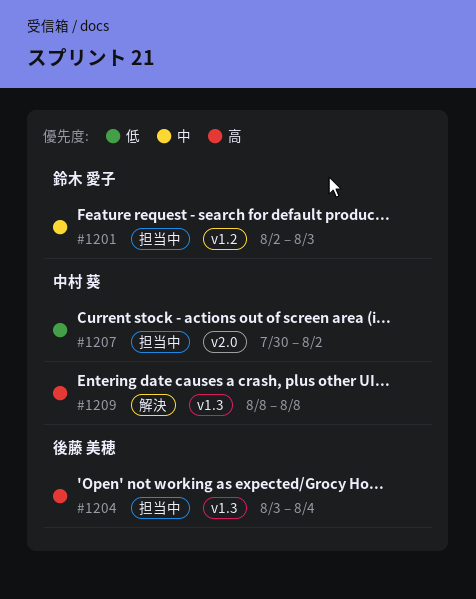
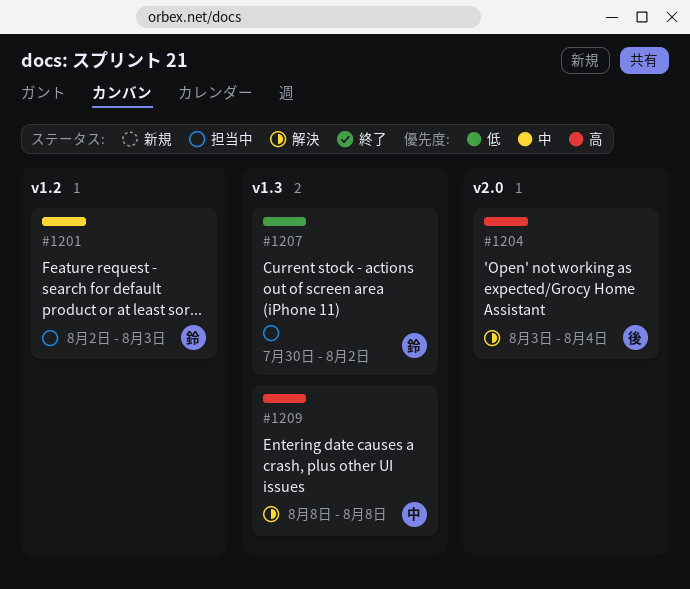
#1204, status: 担当中 -> 解決
#1204, label: v1.3 -> v2.0
#1207, owner: 中村 葵 -> 鈴木 愛子
#1207, label: v2.0 -> v1.3

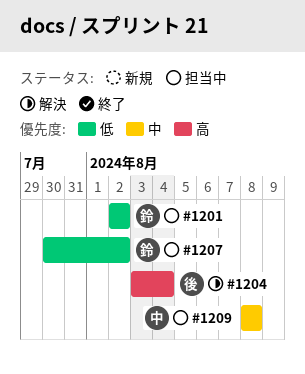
#1201, priority: 中 -> 低
#1201, due: Aug 3 -> Aug 2
#1209, status: 解決 -> 担当中
#1209, priority: 高 -> 中

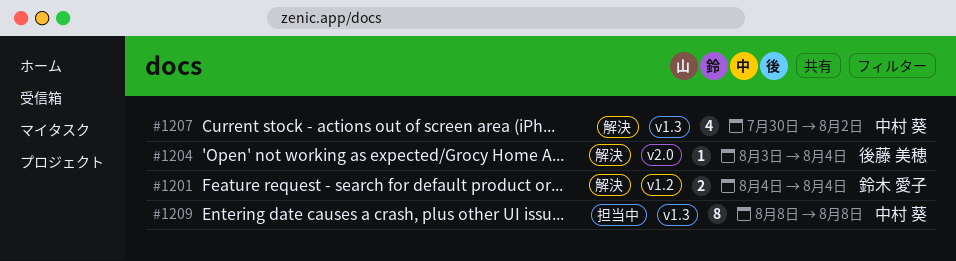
#1201, status: 担当中 -> 解決
#1201, start: Aug 2 -> Aug 4
#1201, due: Aug 2 -> Aug 4
#1207, status: 担当中 -> 解決
#1207, owner: 鈴木 愛子 -> 中村 葵

